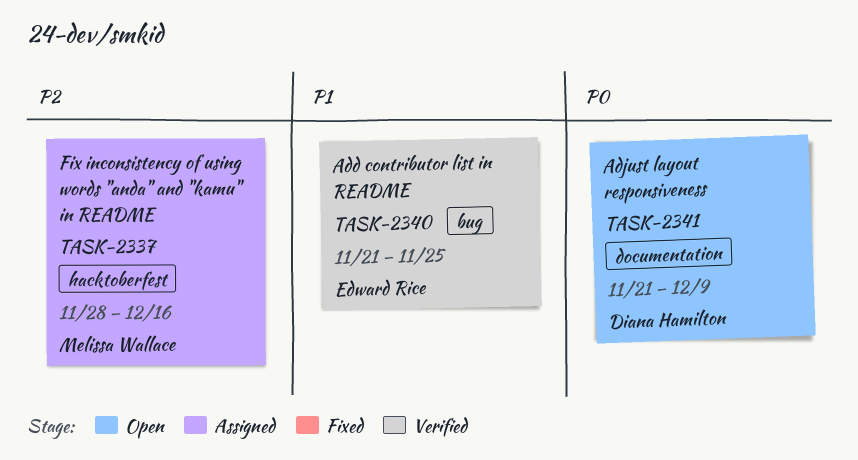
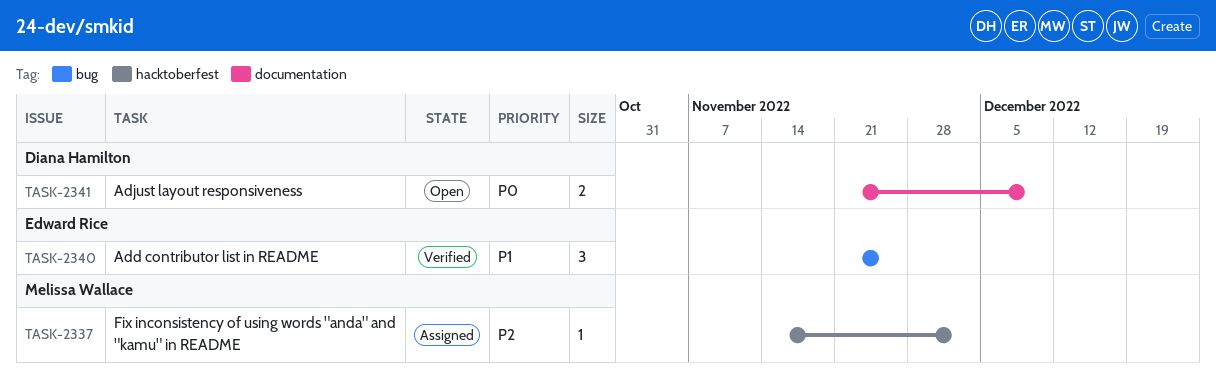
TASK-2337, start: Nov 28 -> Nov 14
TASK-2337, due: Dec 16 -> Dec 2

